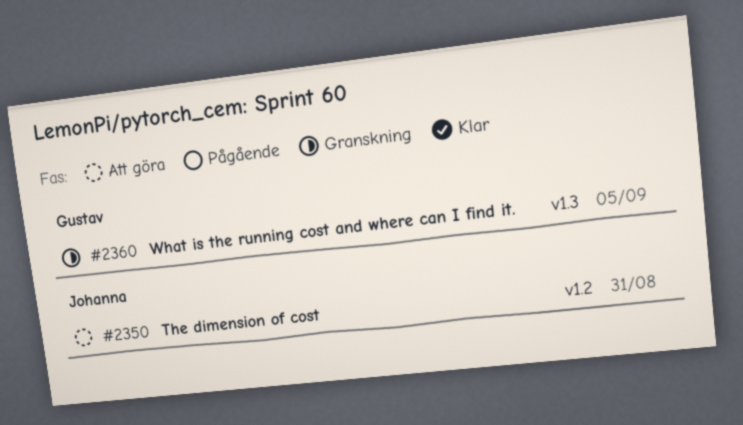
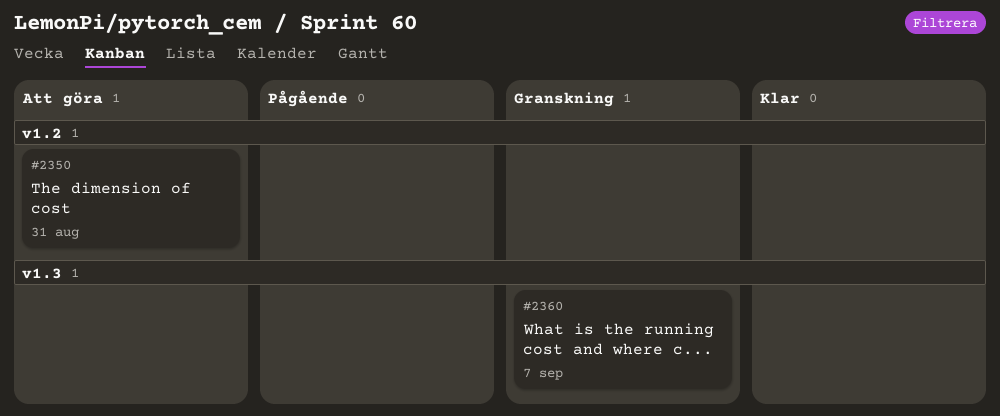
#2360, due: Sep 5 -> Sep 7

